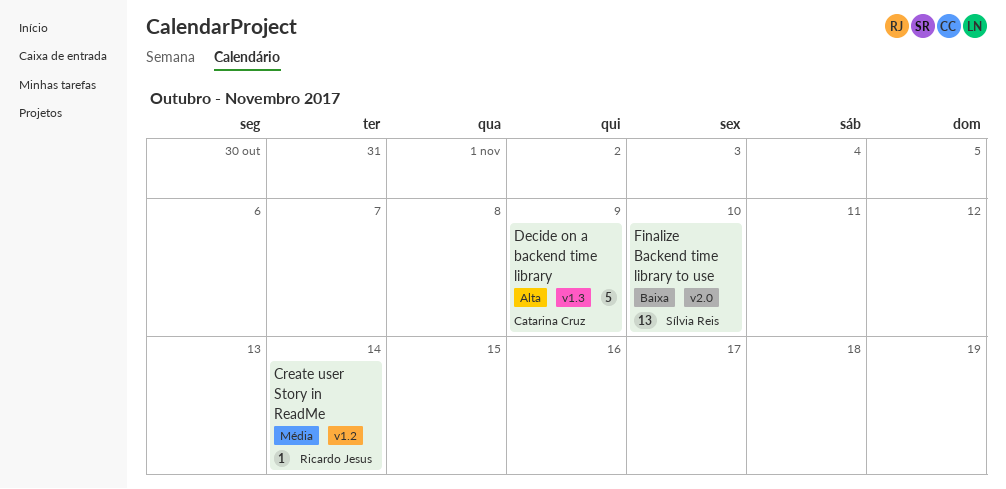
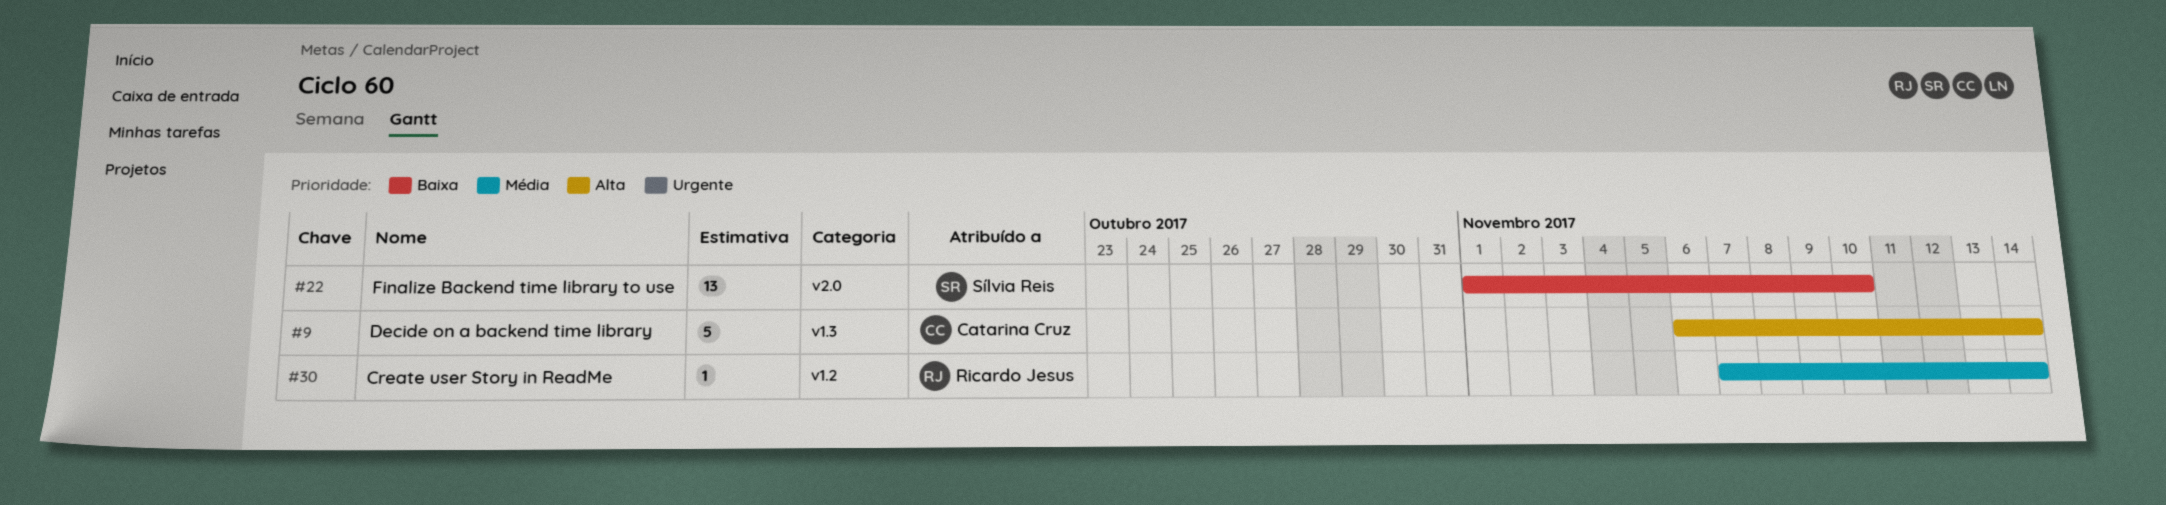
Decide on a backend time library, due: Nov 9 -> Nov 14

